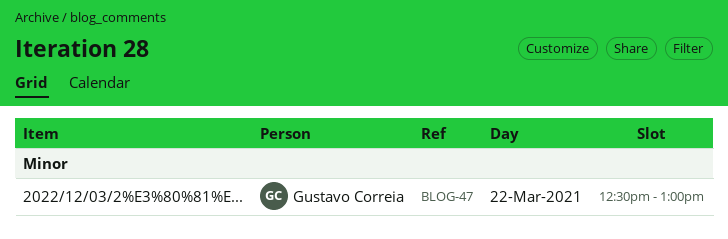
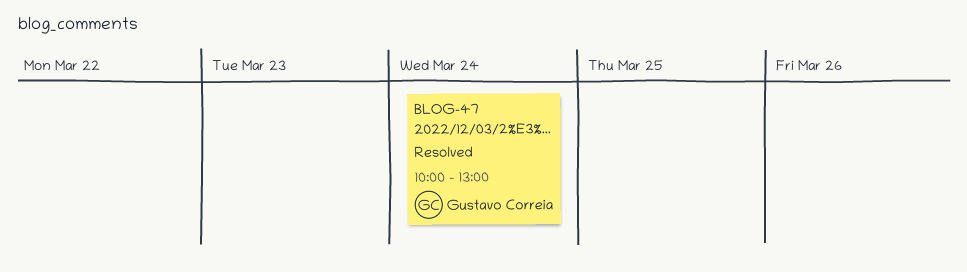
BLOG-47, day: Mar 22 -> Mar 24
BLOG-47, begins: 12:30 -> 10:00

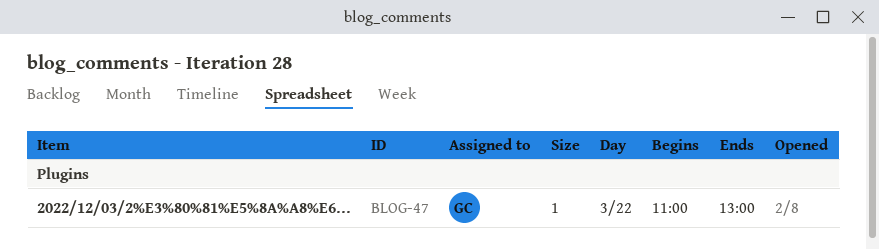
BLOG-47, day: Mar 24 -> Mar 22
BLOG-47, begins: 10:00 -> 11:00

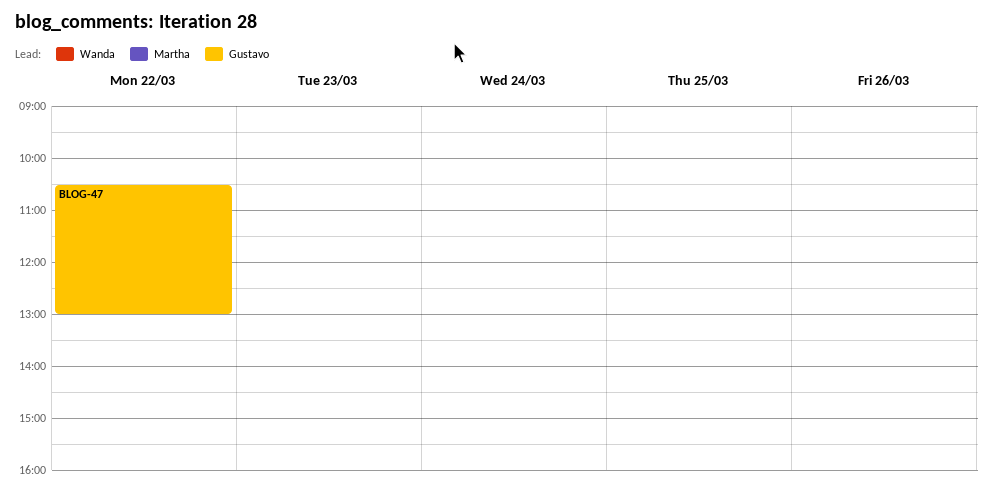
BLOG-47, begins: 11:00 -> 10:30

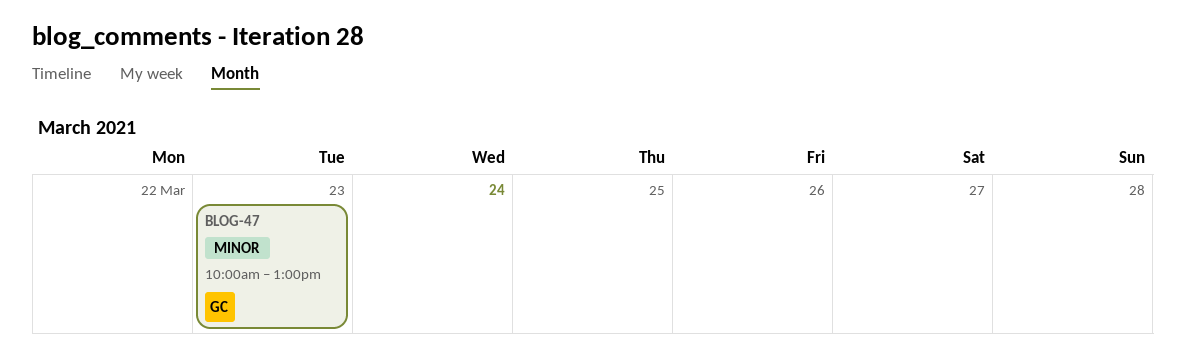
BLOG-47, day: Mar 22 -> Mar 23
BLOG-47, begins: 10:30 -> 10:00

